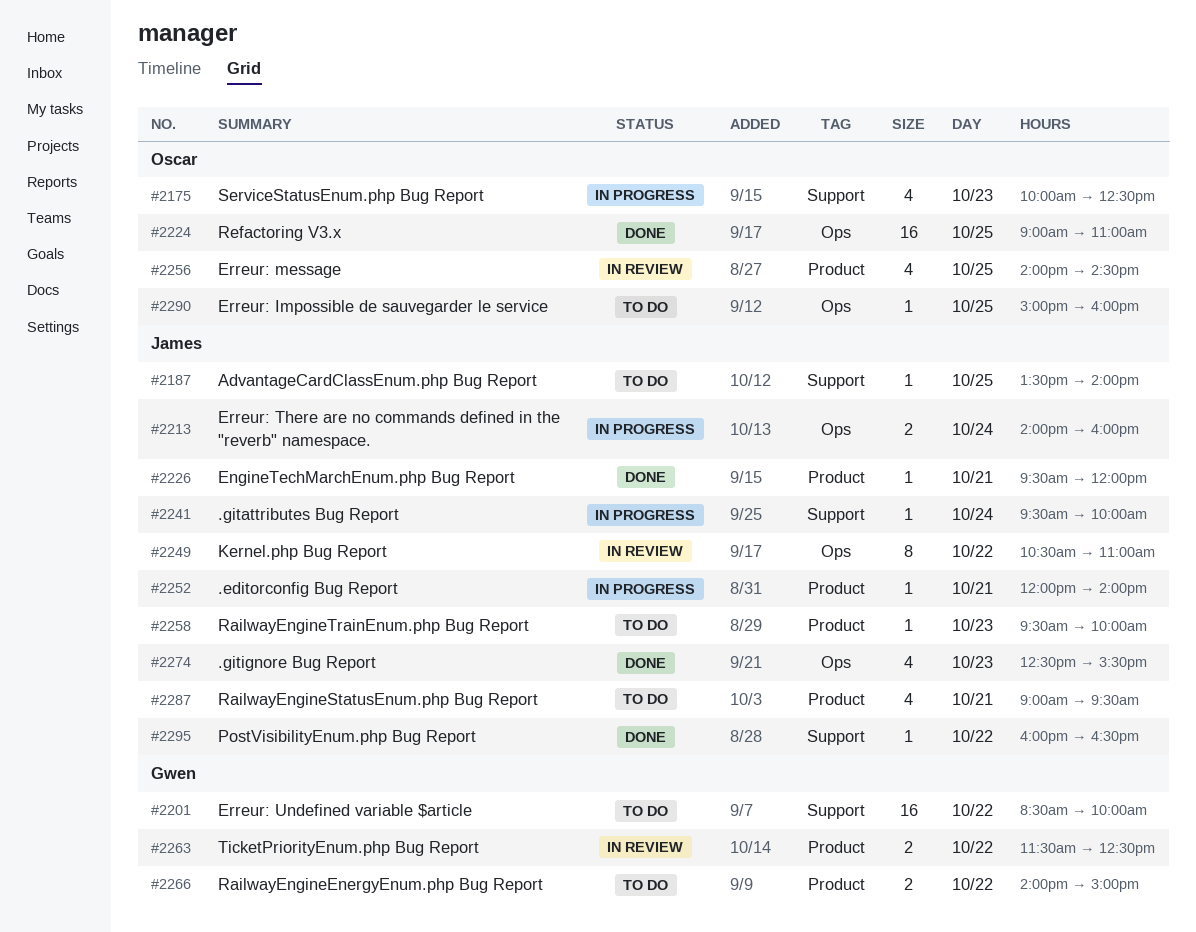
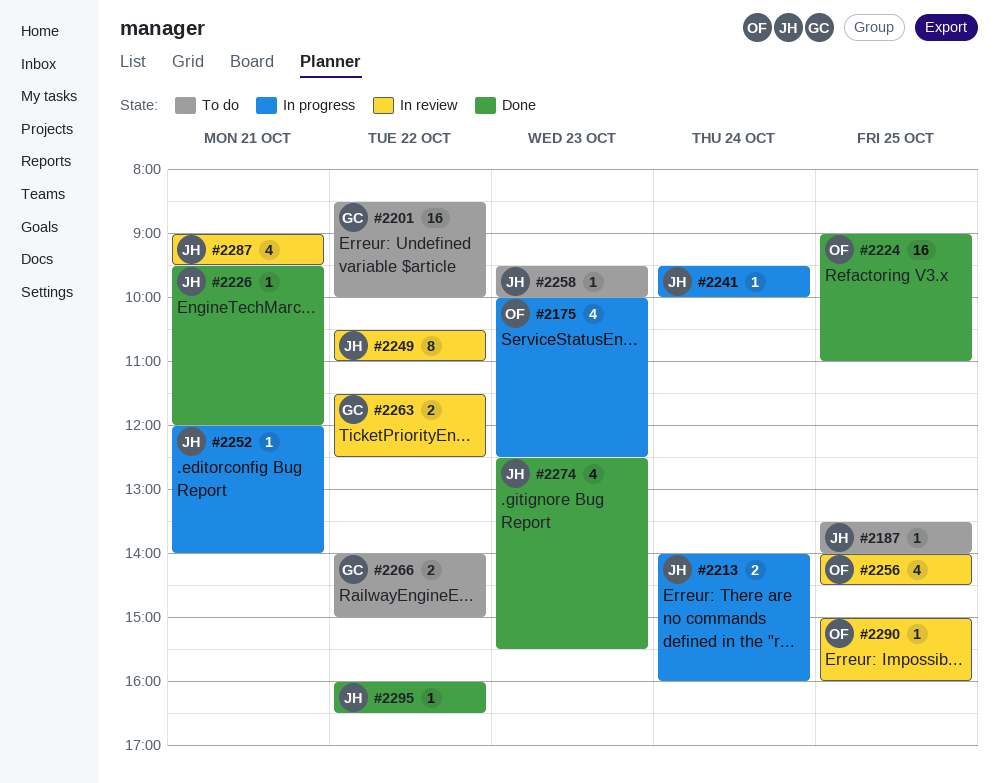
#2287, status: To do -> In review
#2290, status: To do -> In review

